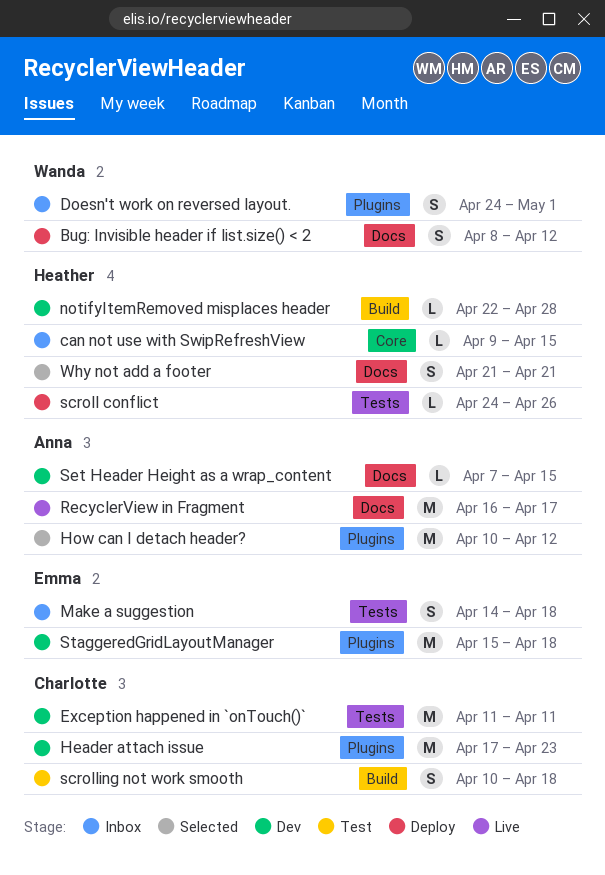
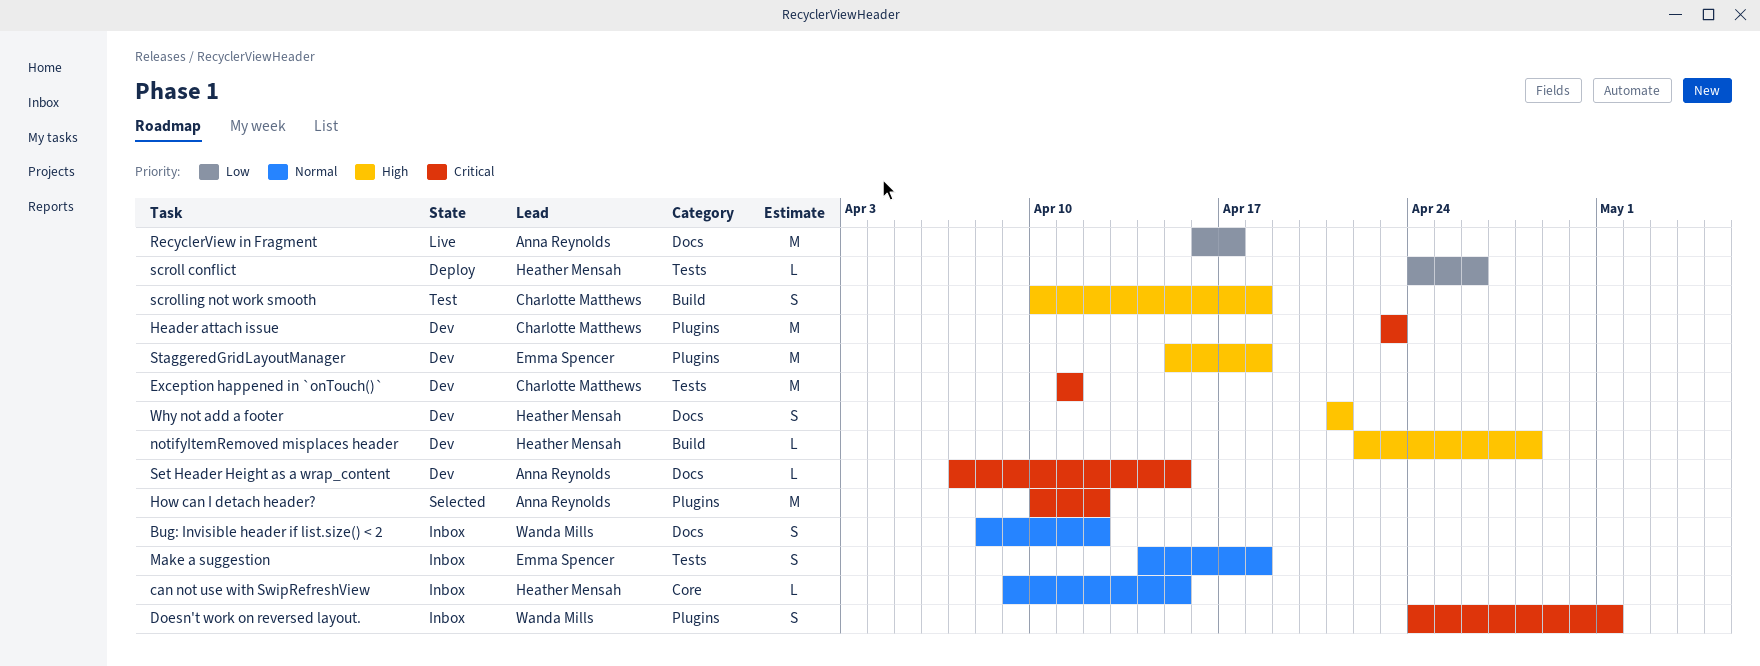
Bug: Invisible header if list.size() < 2, status: Deploy -> Inbox
Header attach issue, start: Apr 17 -> Apr 23
Why not add a footer, status: Selected -> Dev

